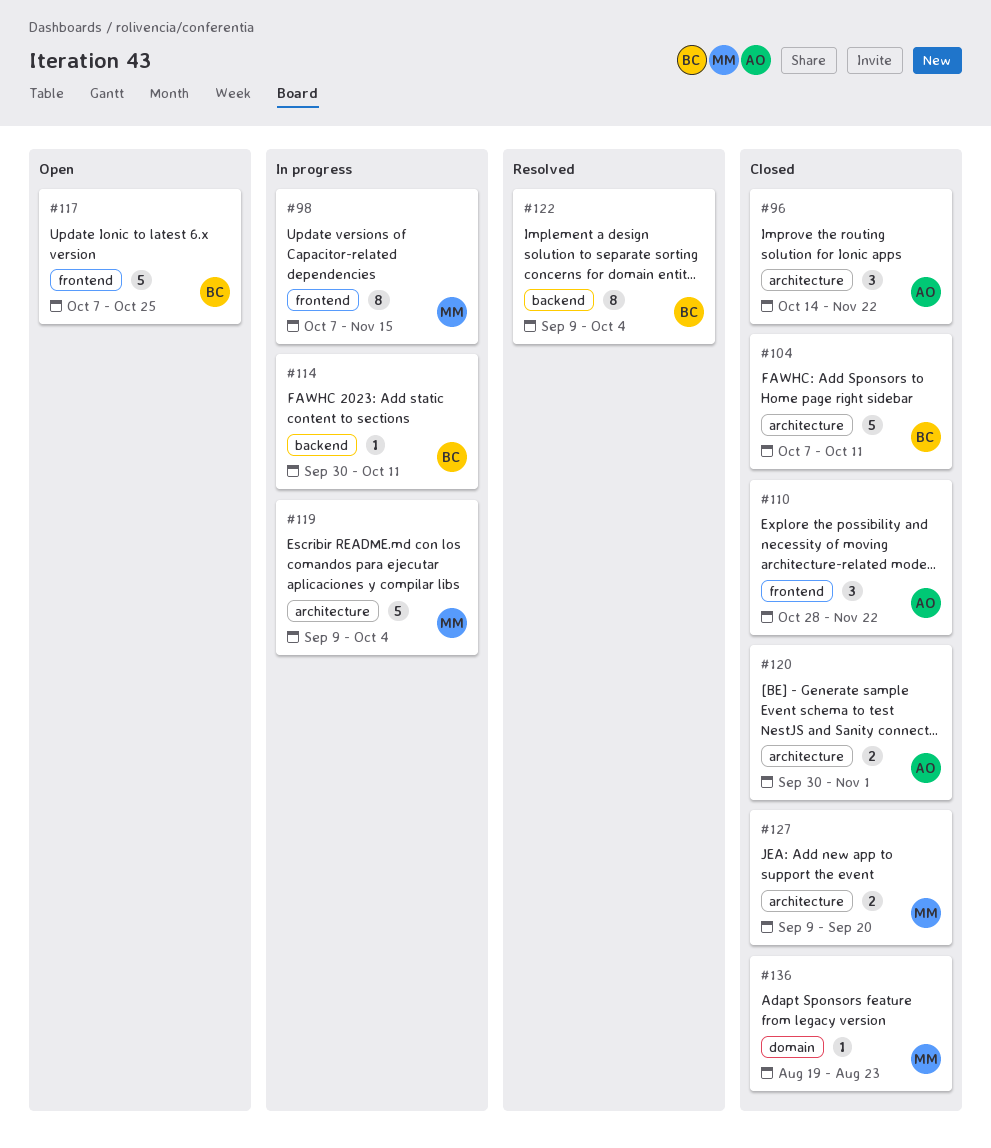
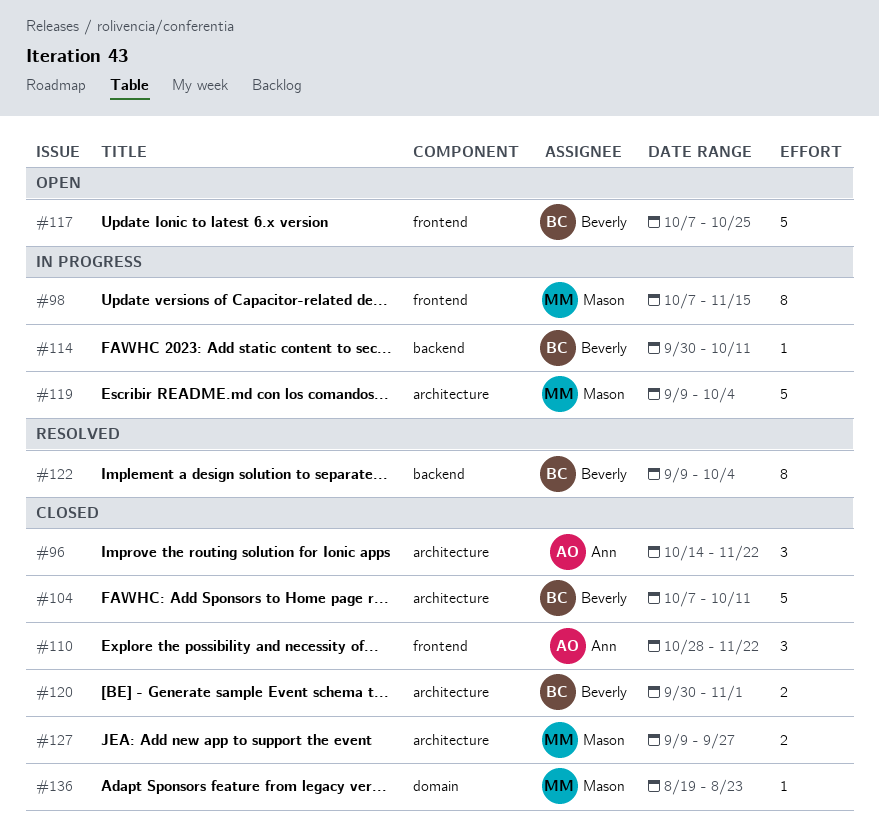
#120, owner: Ann -> Beverly
#127, due: Sep 20 -> Sep 27

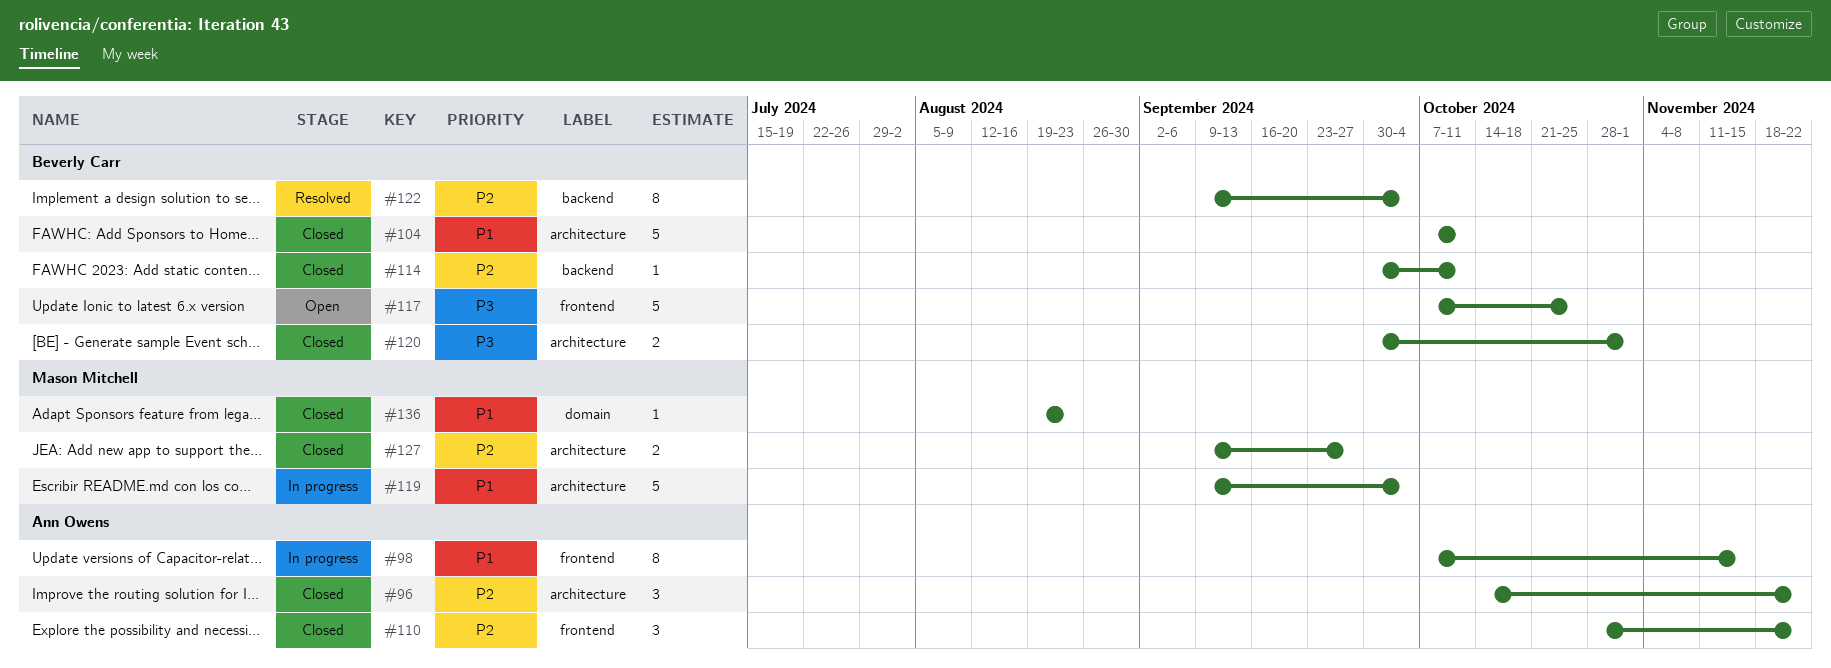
#98, owner: Mason Mitchell -> Ann Owens
#114, status: In progress -> Closed

